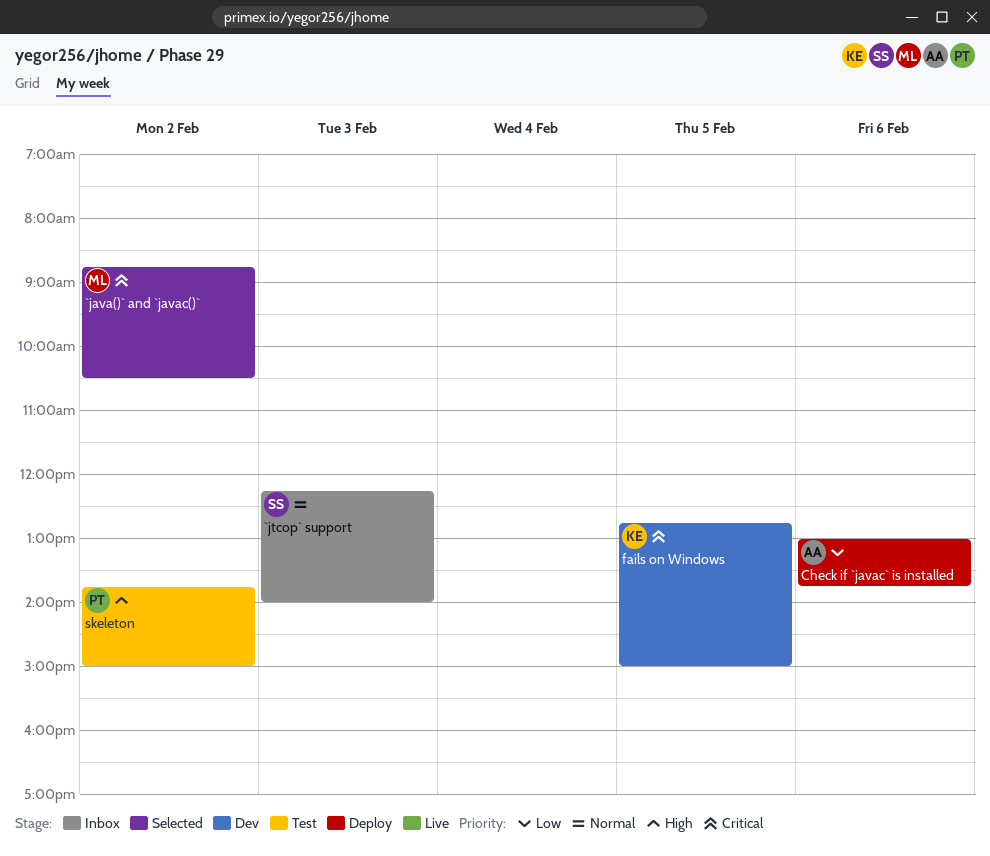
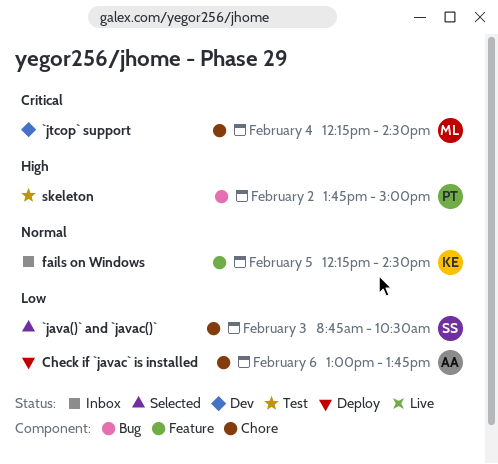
`java()` and `javac()`, owner: ML -> SS
`java()` and `javac()`, priority: Critical -> Low
`java()` and `javac()`, day: Feb 2 -> Feb 3
`jtcop` support, status: Inbox -> Dev
`jtcop` support, owner: SS -> ML
`jtcop` support, priority: Normal -> Critical
`jtcop` support, day: Feb 3 -> Feb 4
`jtcop` support, ends: 14:00 -> 14:30
fails on Windows, status: Dev -> Inbox
fails on Windows, priority: Critical -> Normal
fails on Windows, begins: 12:45 -> 12:15
fails on Windows, ends: 15:00 -> 14:30

